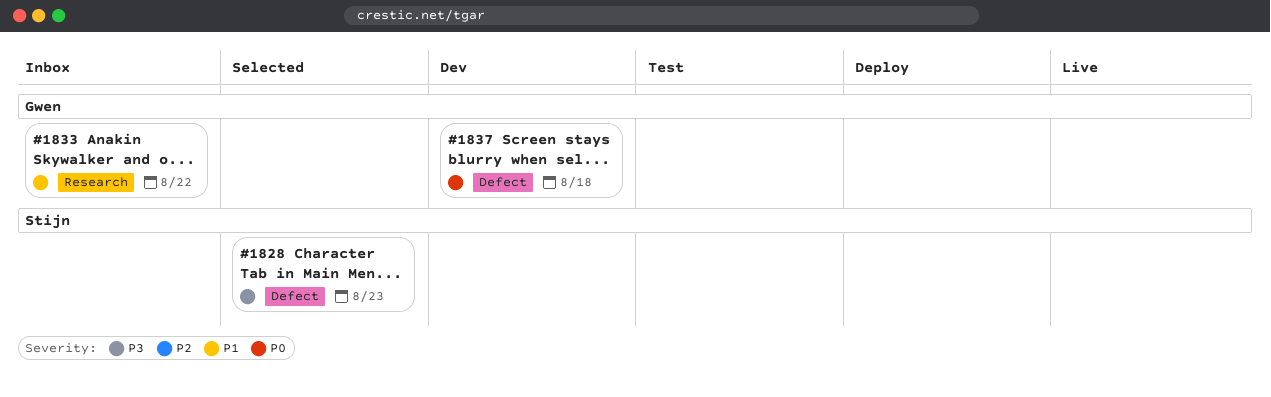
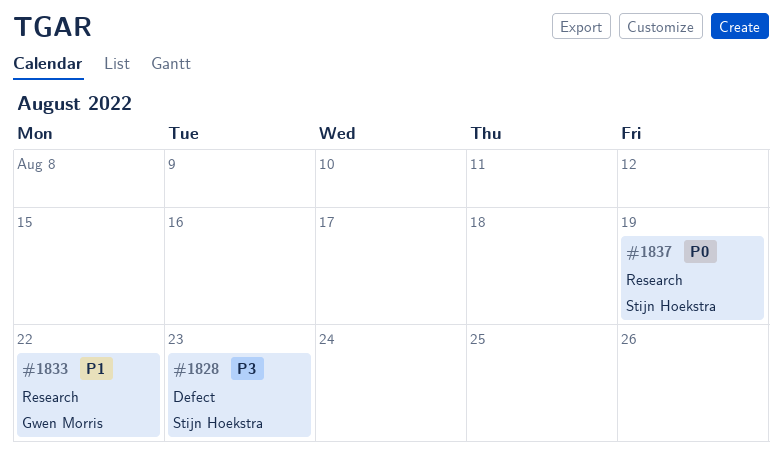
#1837, owner: Gwen Morris -> Stijn Hoekstra
#1837, label: Defect -> Research
#1837, due: Aug 18 -> Aug 19

